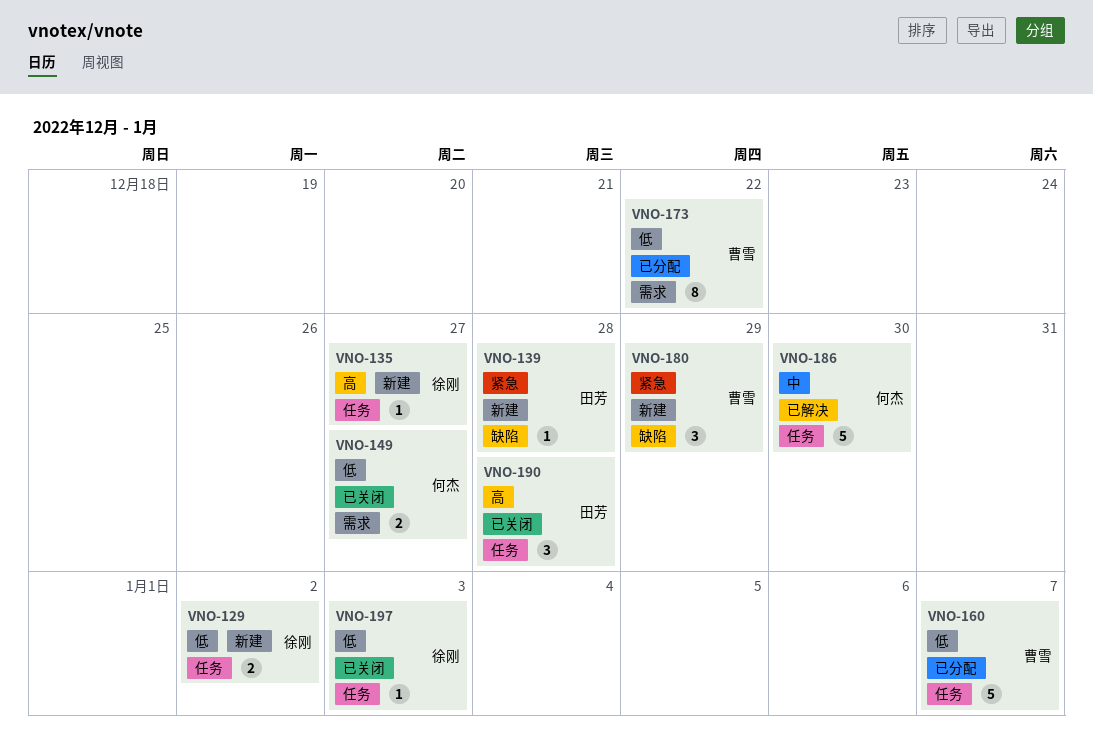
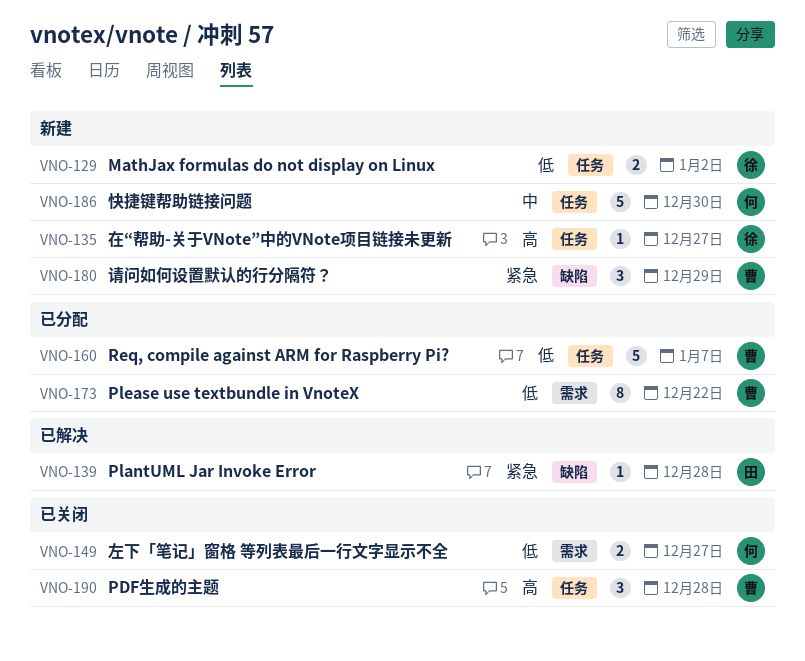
VNO-139, status: 新建 -> 已解决
VNO-186, status: 已解决 -> 新建
VNO-190, owner: 田芳 -> 曹雪
VNO-197: present -> none

